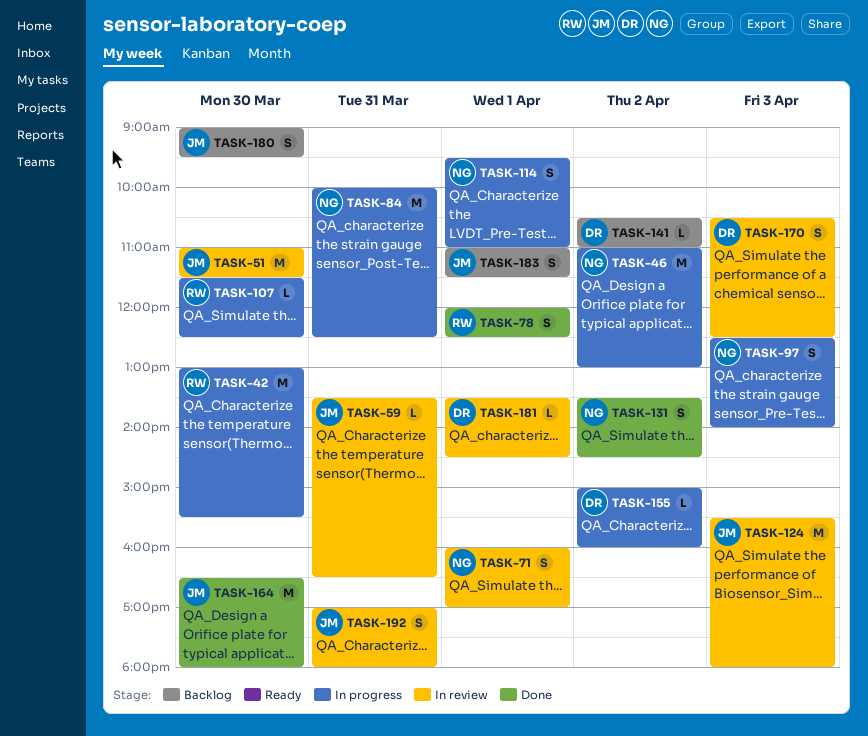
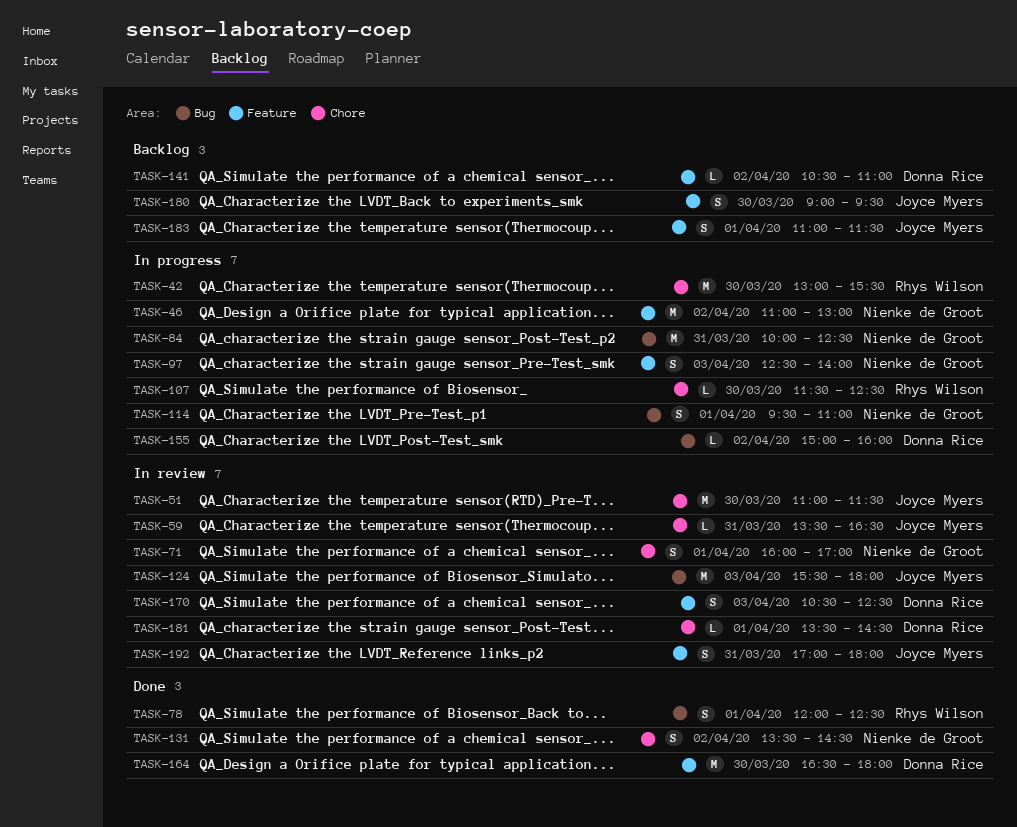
TASK-164, owner: Joyce Myers -> Donna Rice

